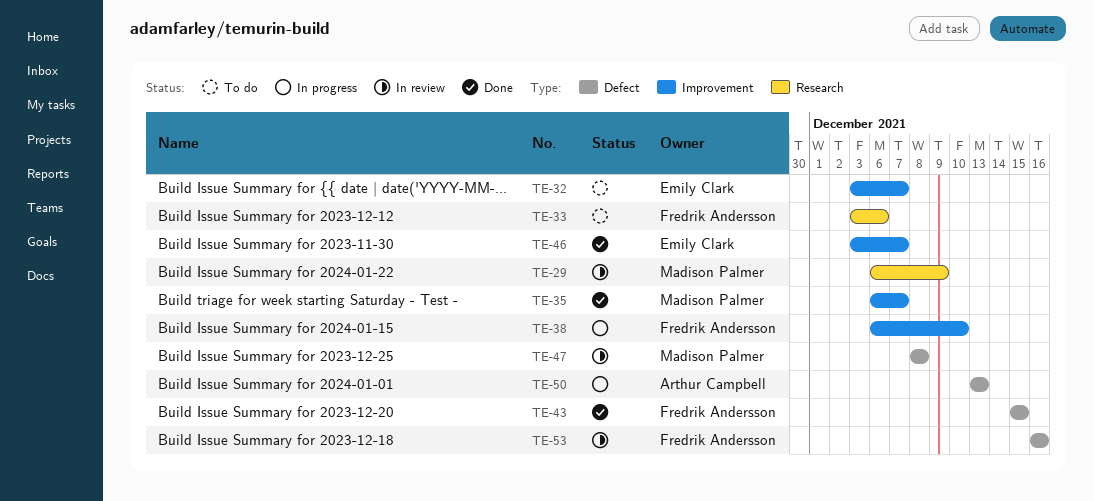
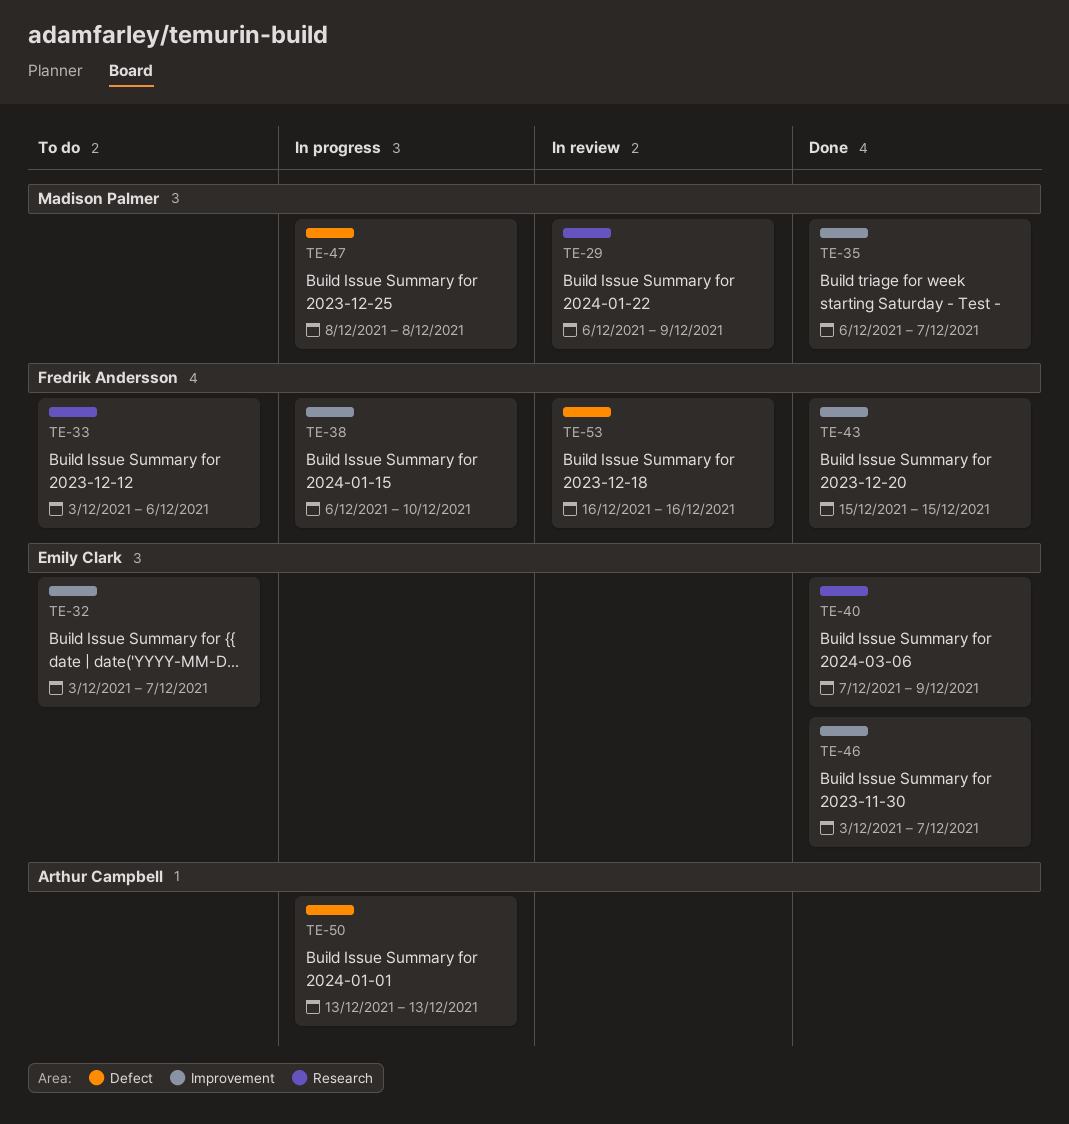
TE-40: none -> present
TE-43, label: Defect -> Improvement
TE-47, status: In review -> In progress

